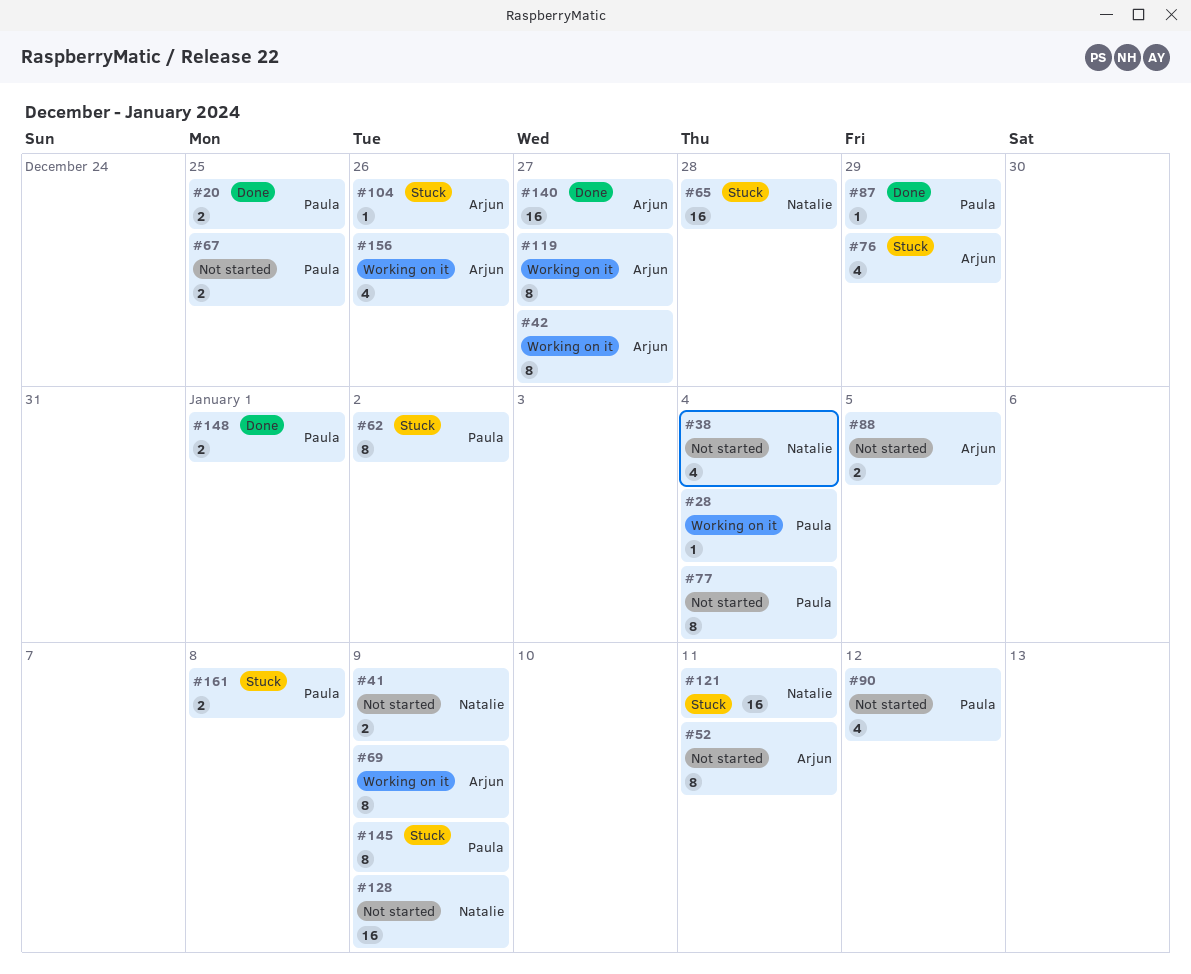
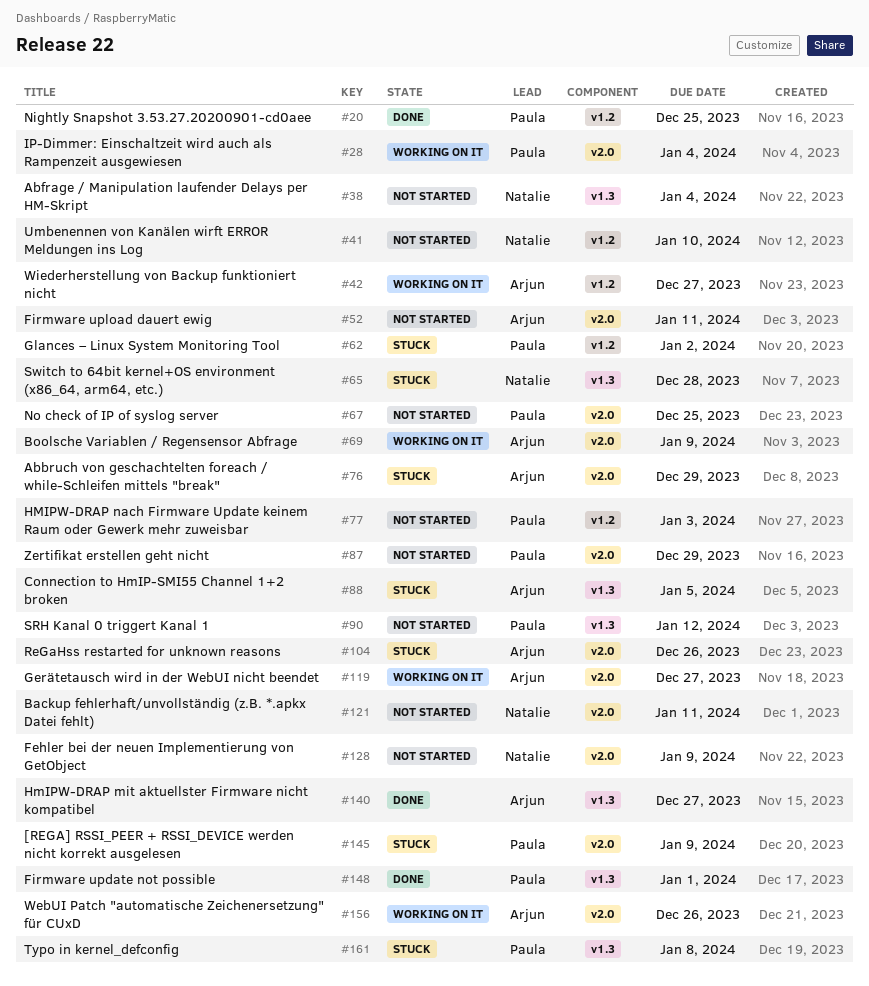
#41, due: Jan 9 -> Jan 10
#77, due: Jan 4 -> Jan 3
#87, status: Done -> Not started
#88, status: Not started -> Stuck
#121, status: Stuck -> Not started

